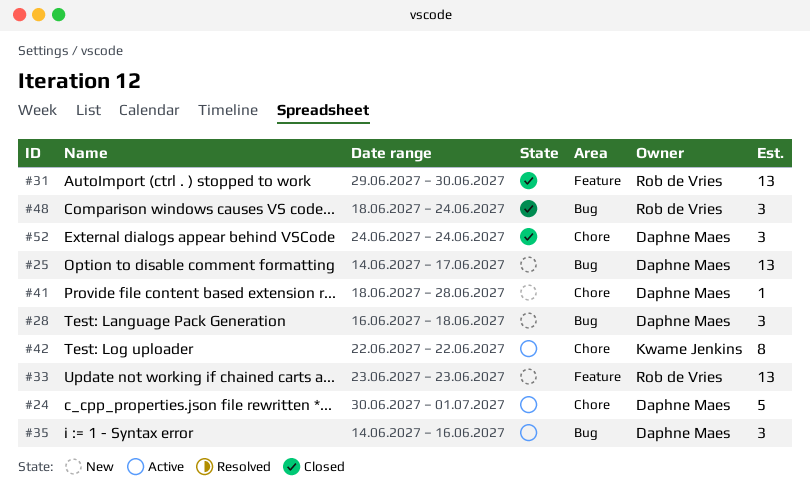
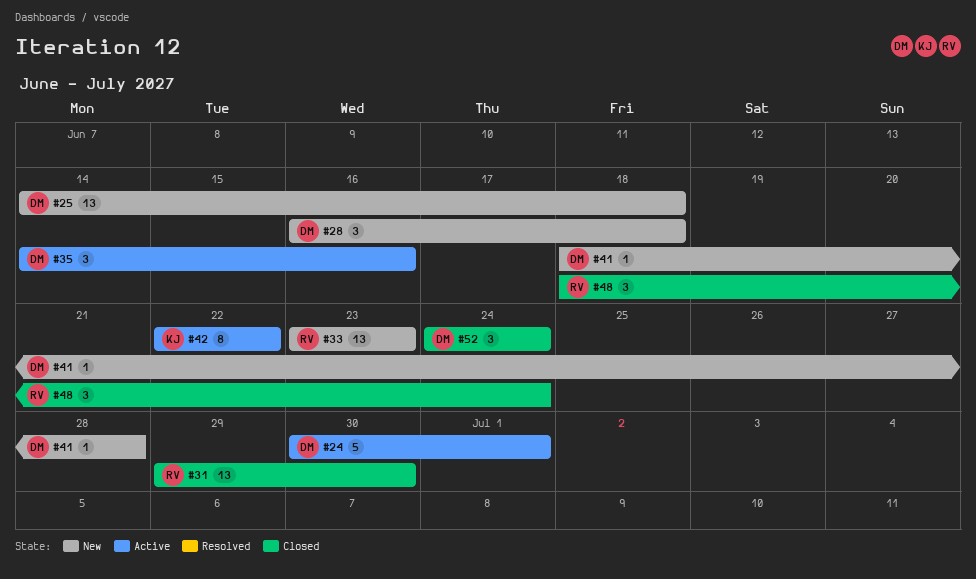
#25, due: Jun 17 -> Jun 18

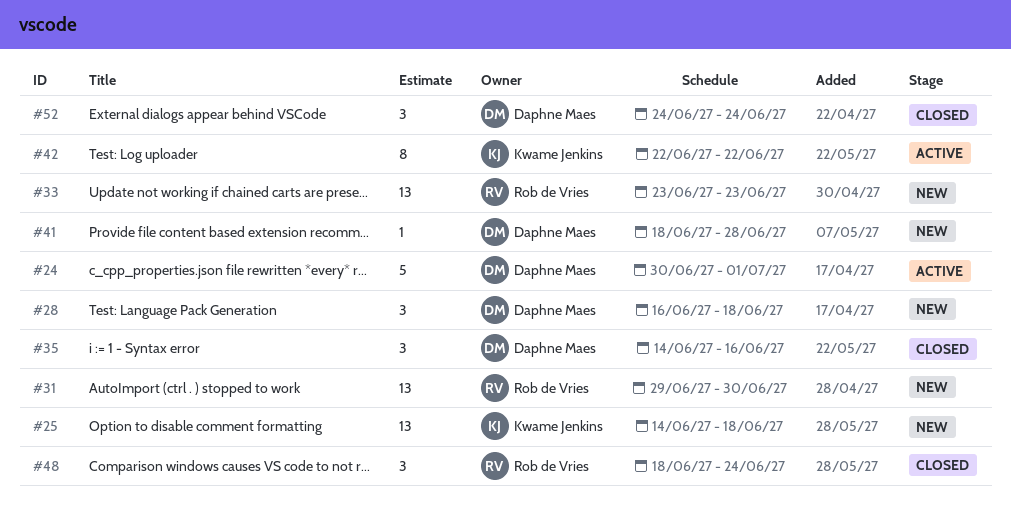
#25, owner: Daphne Maes -> Kwame Jenkins
#31, status: Closed -> New
#35, status: Active -> Closed

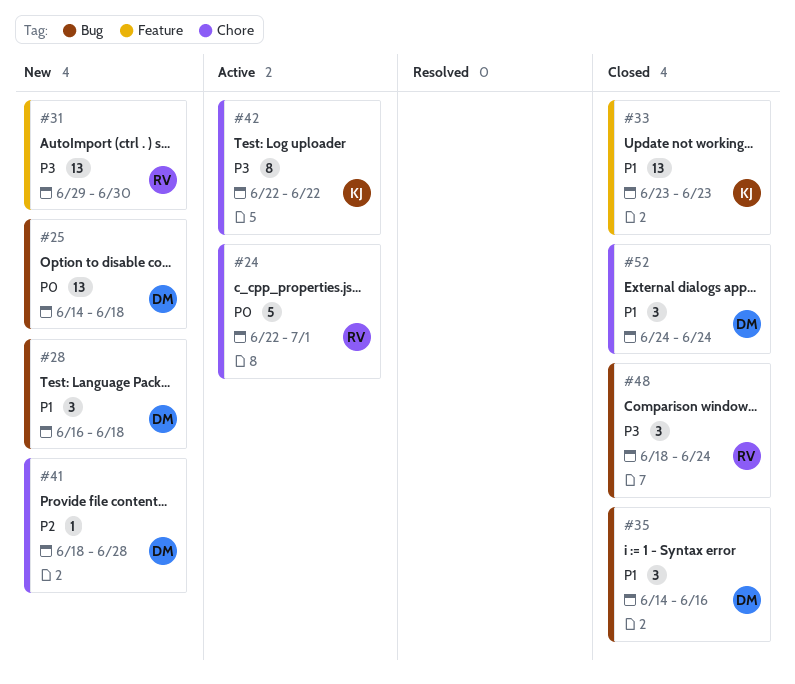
#24, owner: Daphne Maes -> Rob de Vries
#24, start: Jun 30 -> Jun 22
#25, owner: Kwame Jenkins -> Daphne Maes
#33, status: New -> Closed
#33, owner: Rob de Vries -> Kwame Jenkins

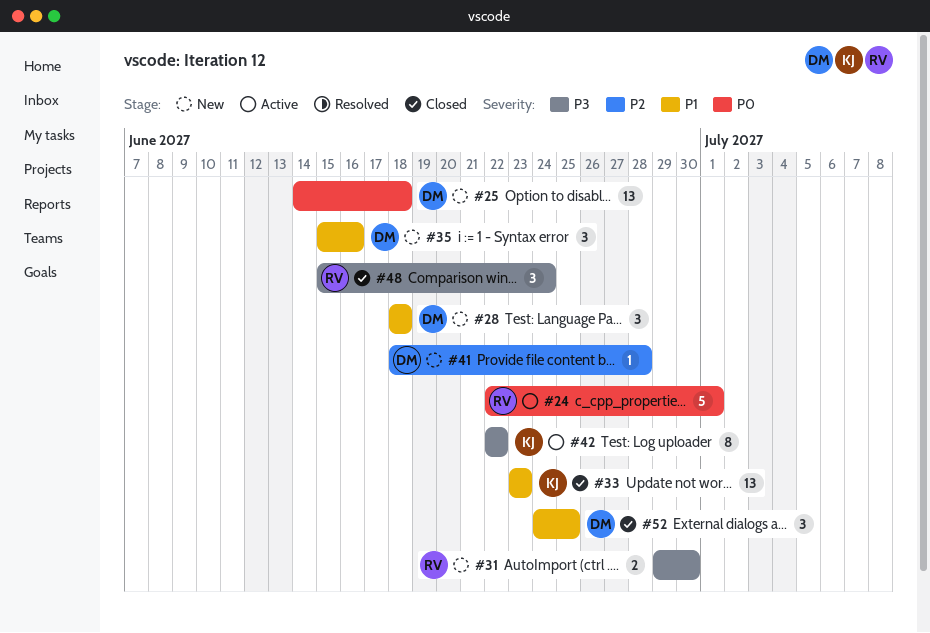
#28, start: Jun 16 -> Jun 18
#31, estimate: 13 -> 2
#35, status: Closed -> New
#35, start: Jun 14 -> Jun 15
#48, start: Jun 18 -> Jun 15
#52, due: Jun 24 -> Jun 25

